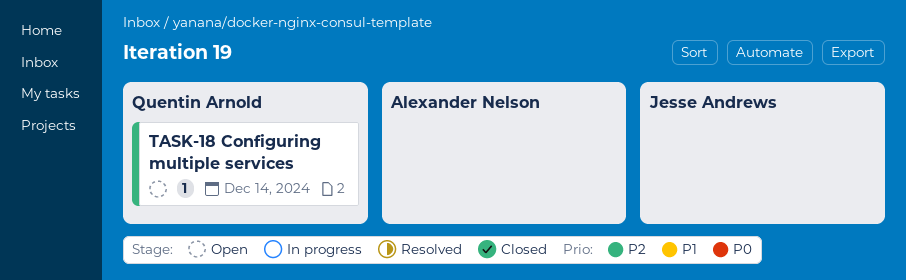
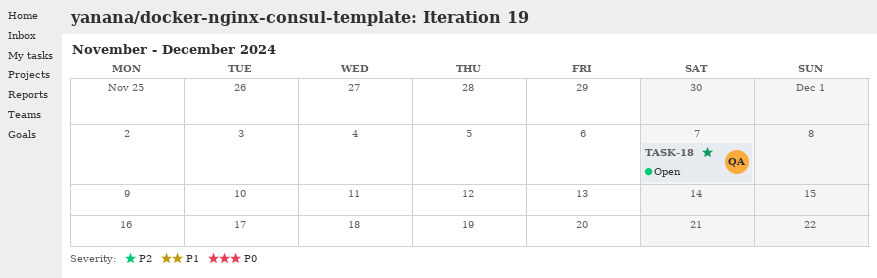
TASK-18, due: Dec 14 -> Dec 7

